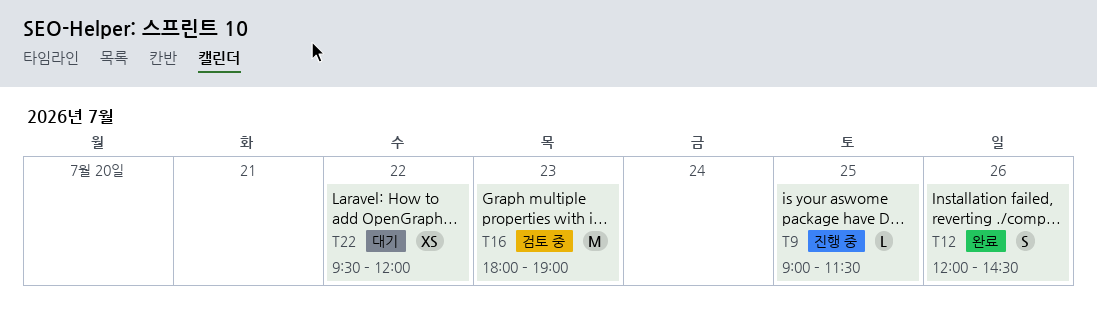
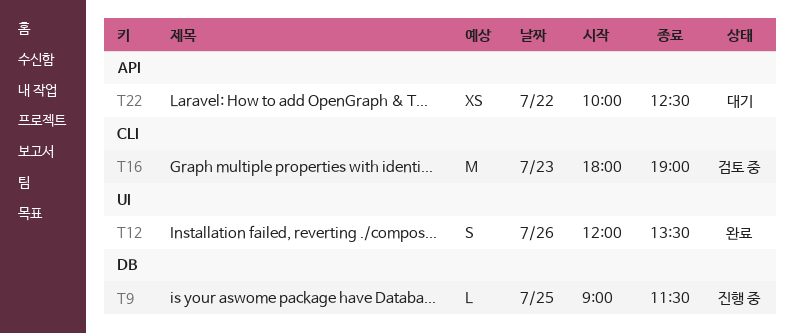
T12, ends: 14:30 -> 13:30
T22, begins: 09:30 -> 10:00
T22, ends: 12:00 -> 12:30

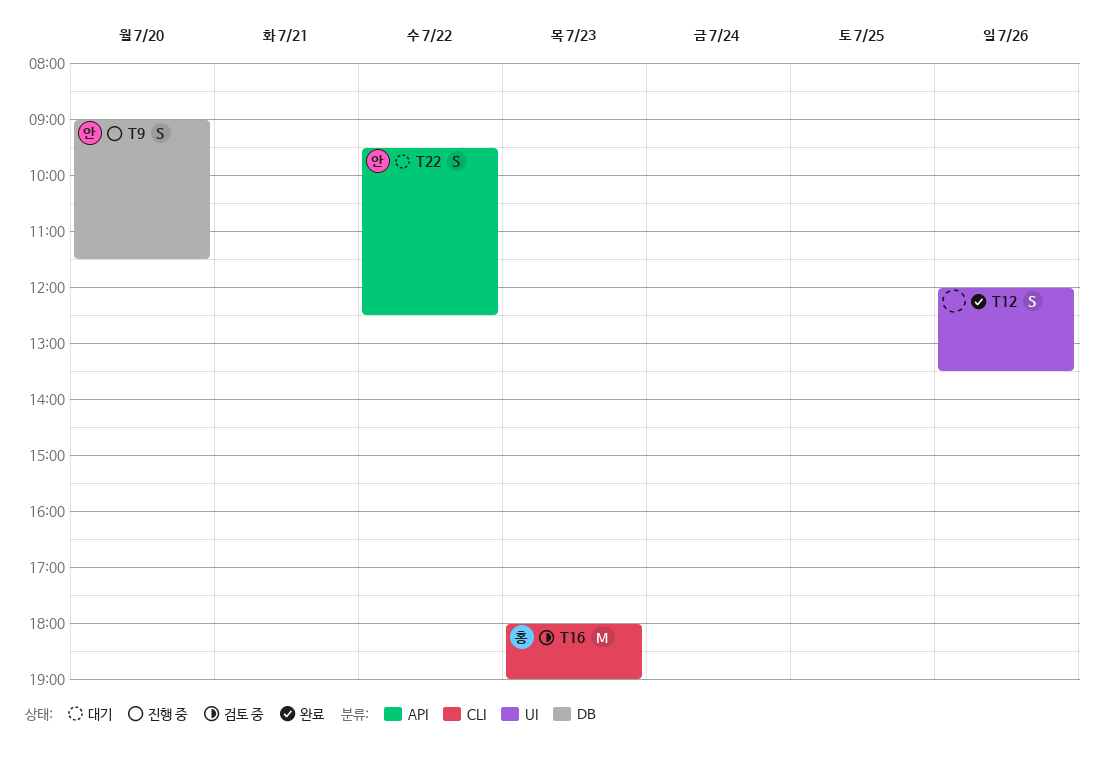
T9, estimate: L -> S
T9, day: Jul 25 -> Jul 20
T22, estimate: XS -> S
T22, begins: 10:00 -> 09:30

